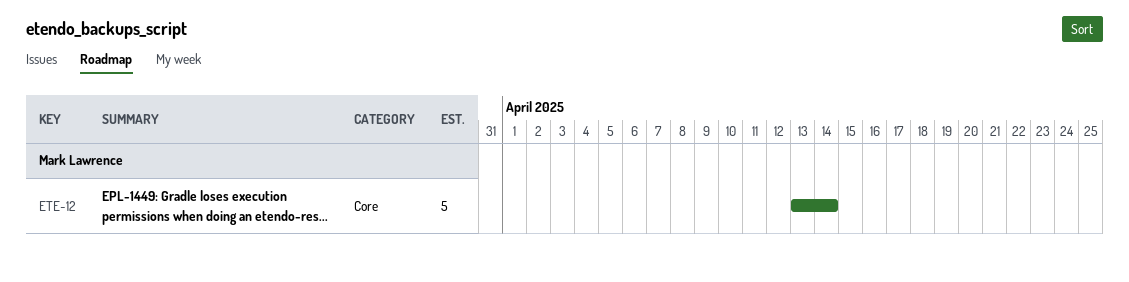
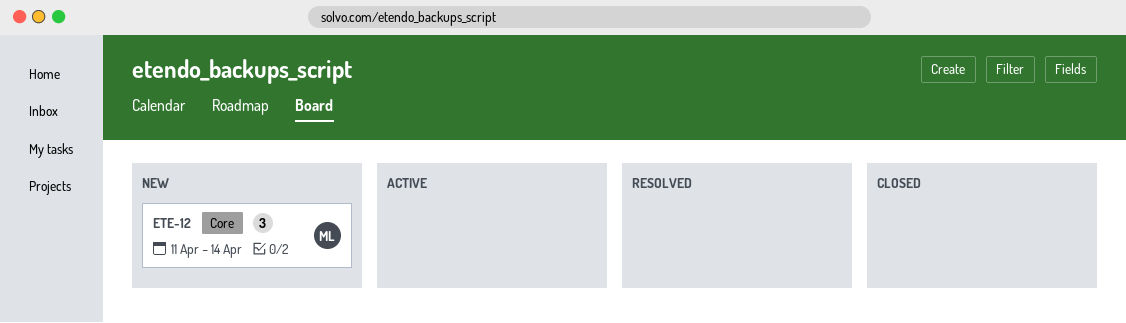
ETE-12, estimate: 5 -> 3
ETE-12, start: Apr 13 -> Apr 11

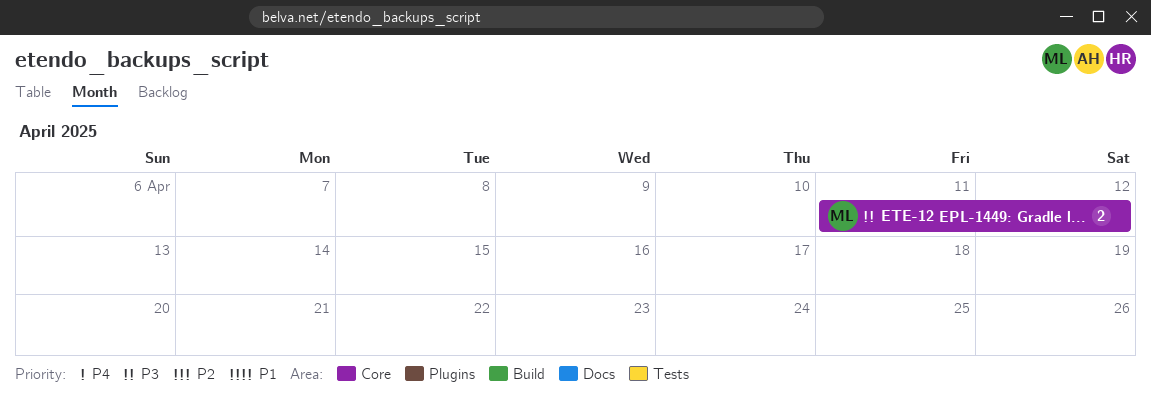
ETE-12, estimate: 3 -> 2
ETE-12, due: Apr 14 -> Apr 12

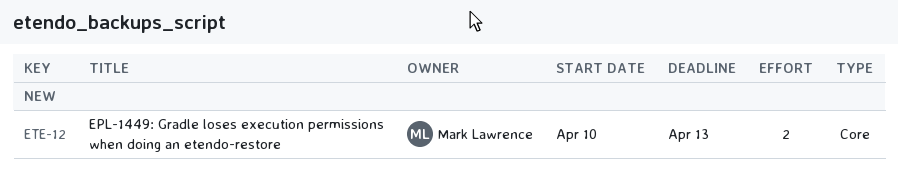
ETE-12, start: Apr 11 -> Apr 10
ETE-12, due: Apr 12 -> Apr 13

